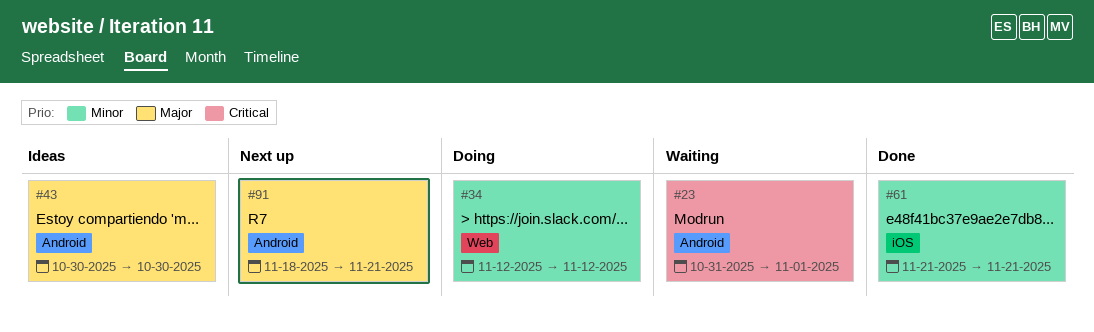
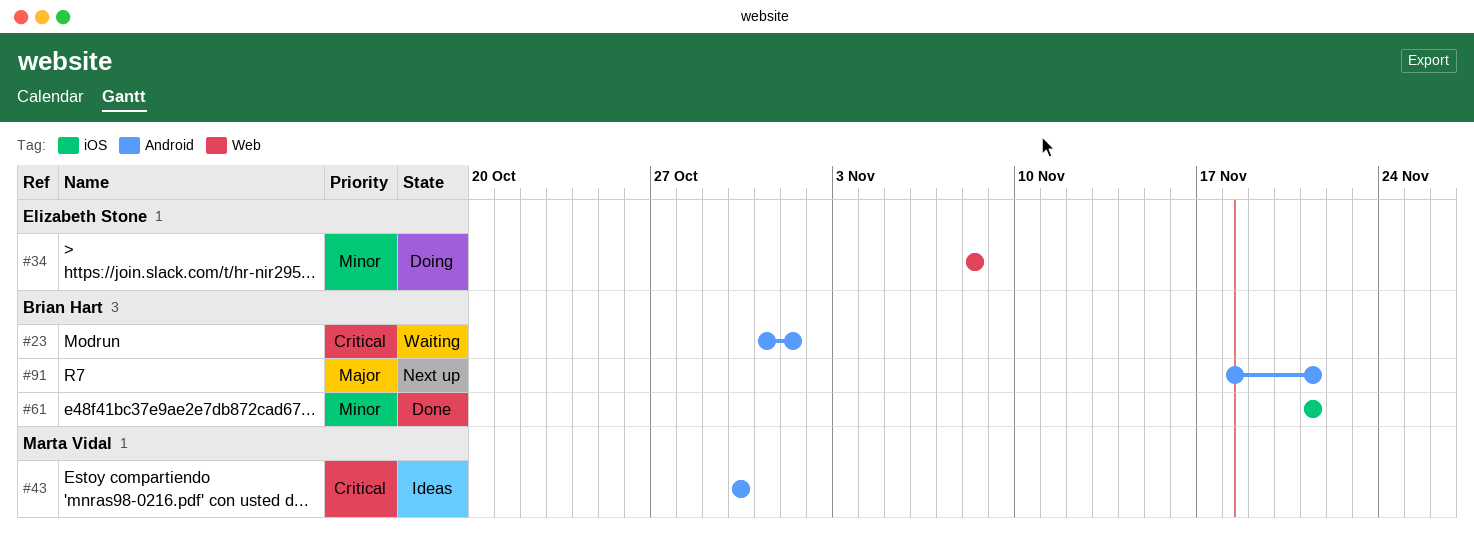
#34, start: Nov 12 -> Nov 8
#34, due: Nov 12 -> Nov 8
#43, priority: Major -> Critical

